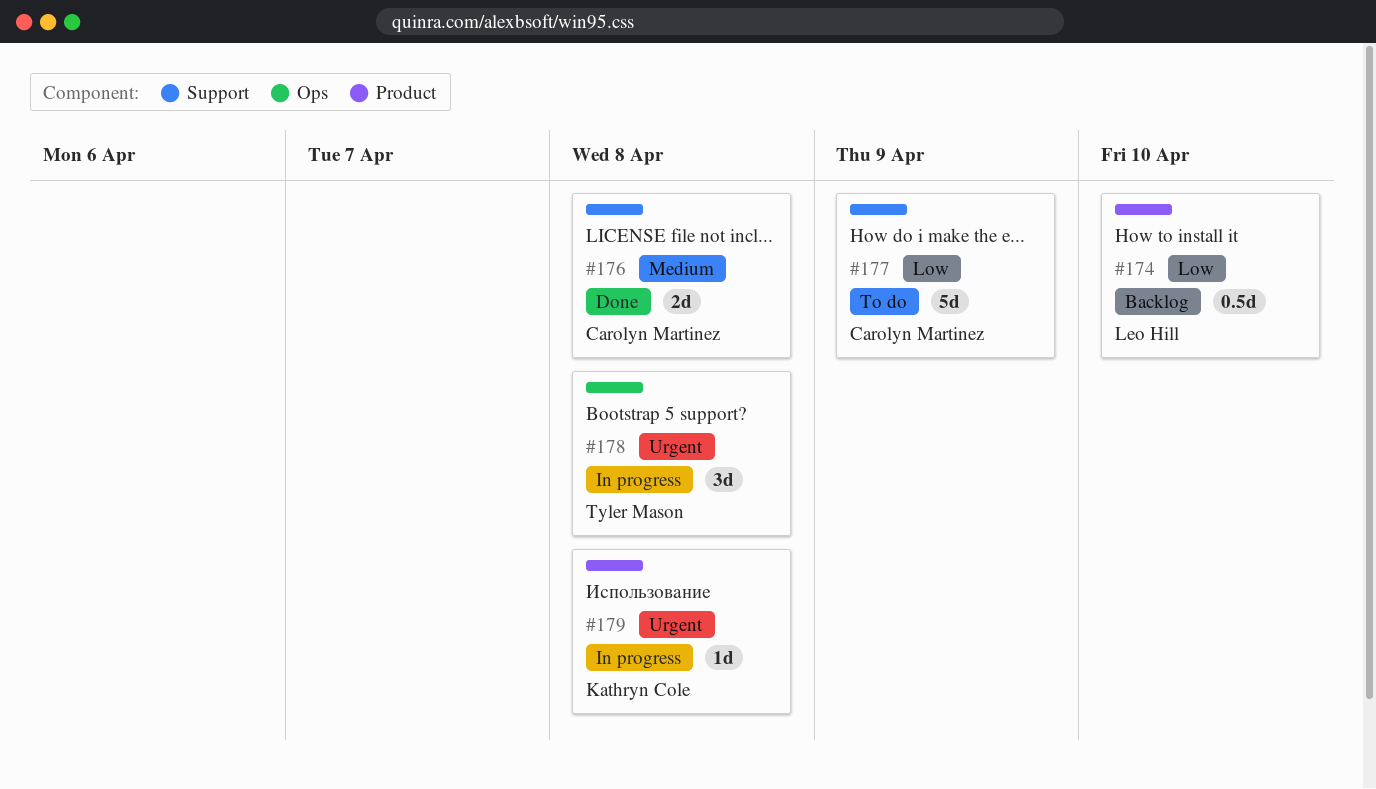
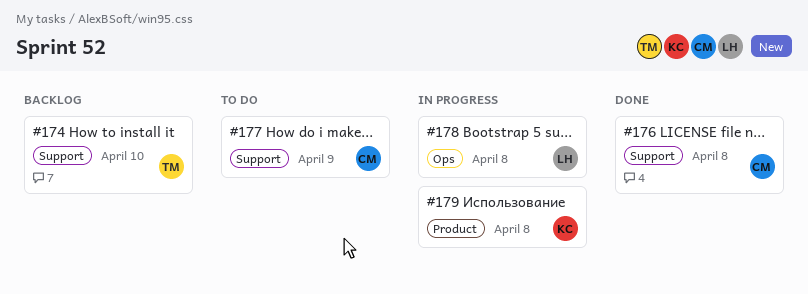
#174, owner: Leo Hill -> Tyler Mason
#174, label: Product -> Support
#178, owner: Tyler Mason -> Leo Hill

